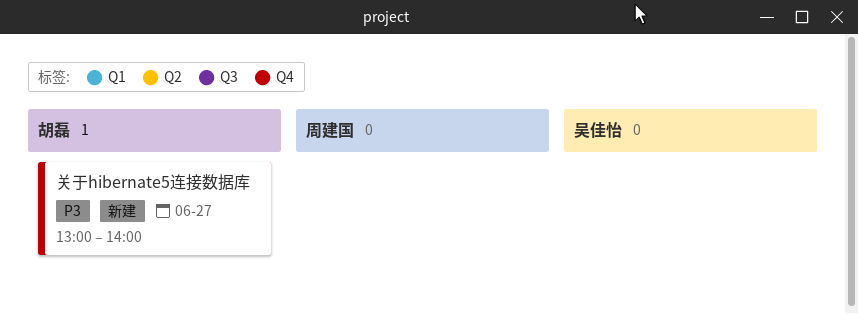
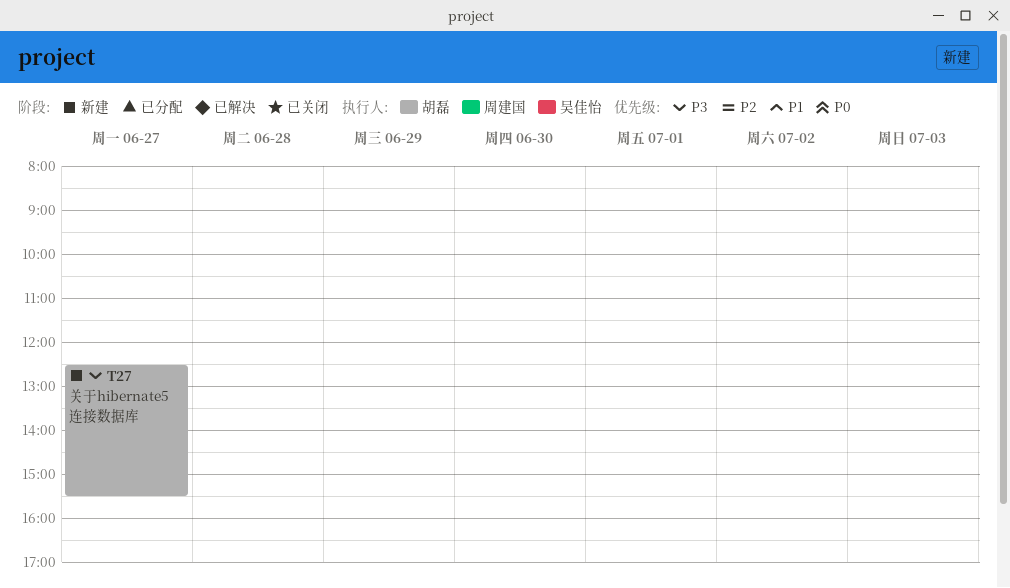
关于hibernate5连接数据库, begins: 13:00 -> 12:30
关于hibernate5连接数据库, ends: 14:00 -> 15:30

